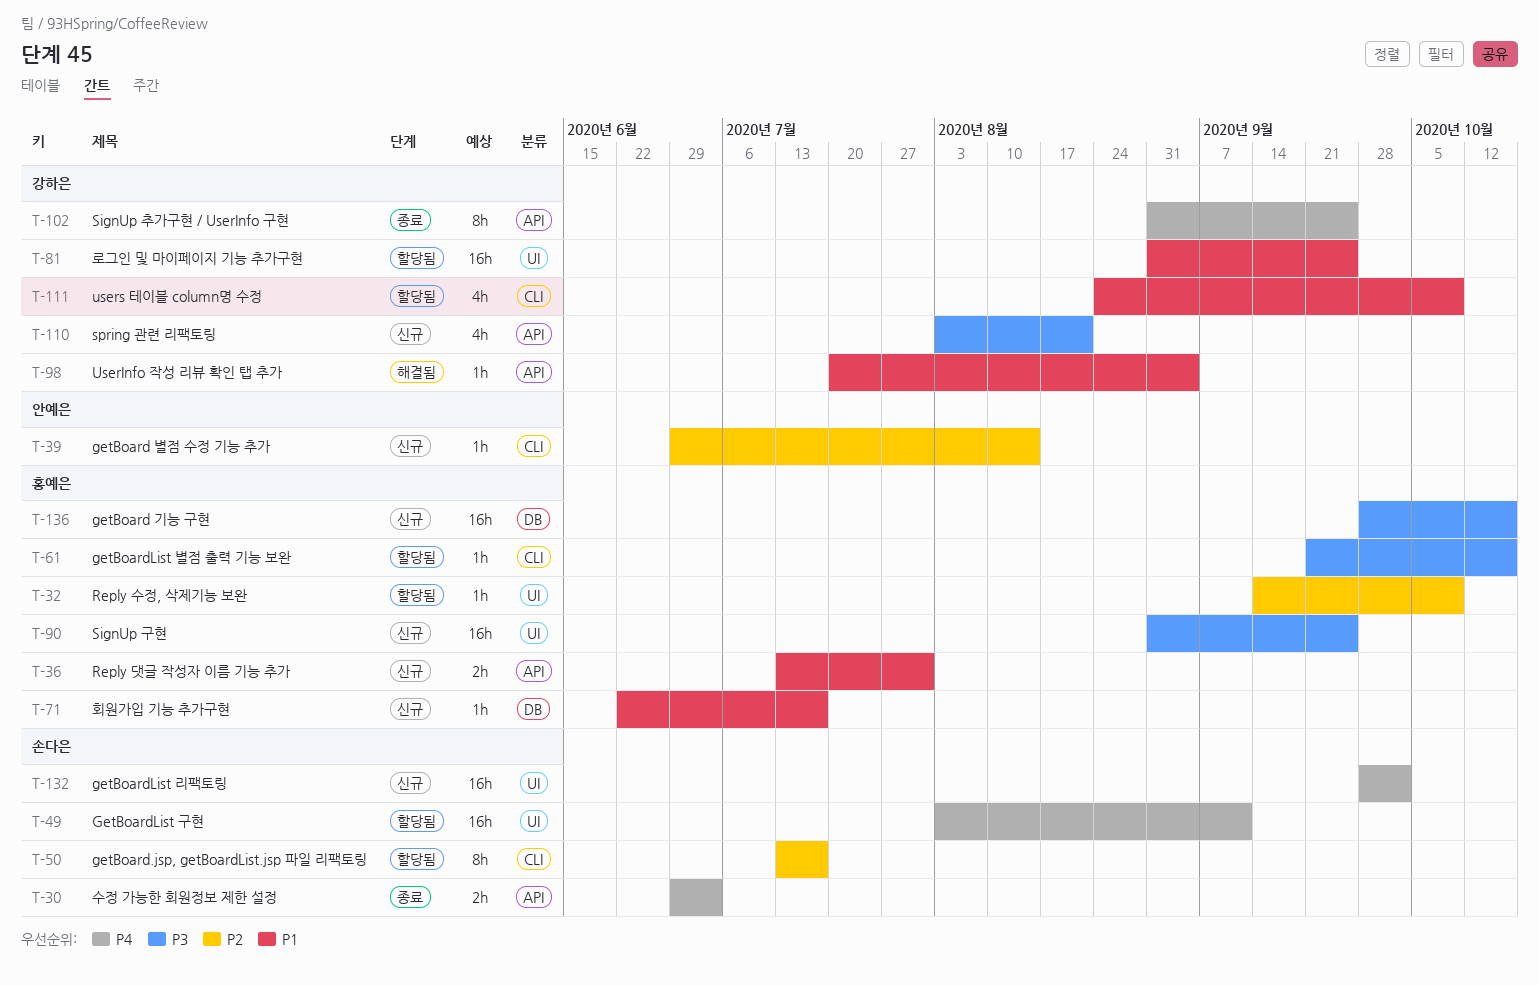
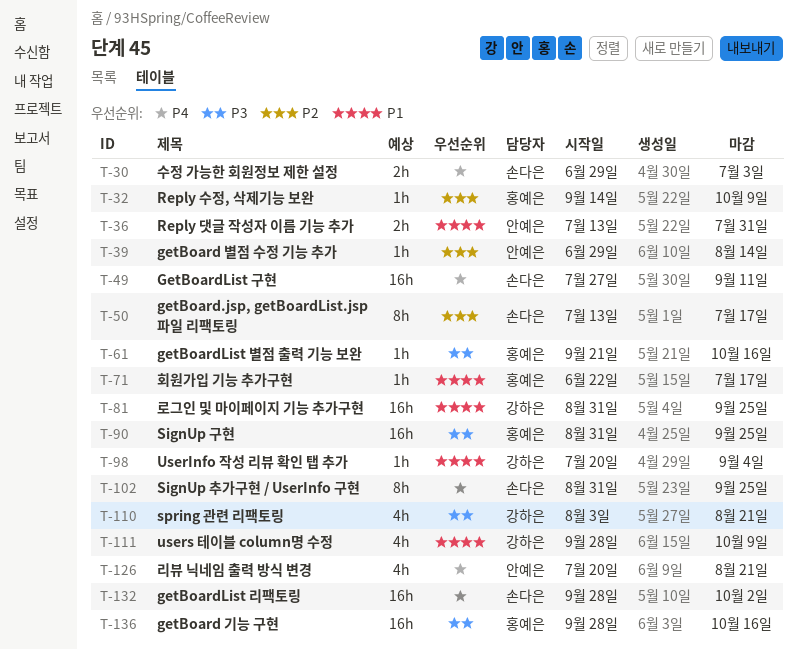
T-36, owner: 홍예은 -> 안예은
T-49, start: Aug 3 -> Jul 27
T-102, owner: 강하은 -> 손다은
T-111, start: Aug 24 -> Sep 28
T-126: none -> present

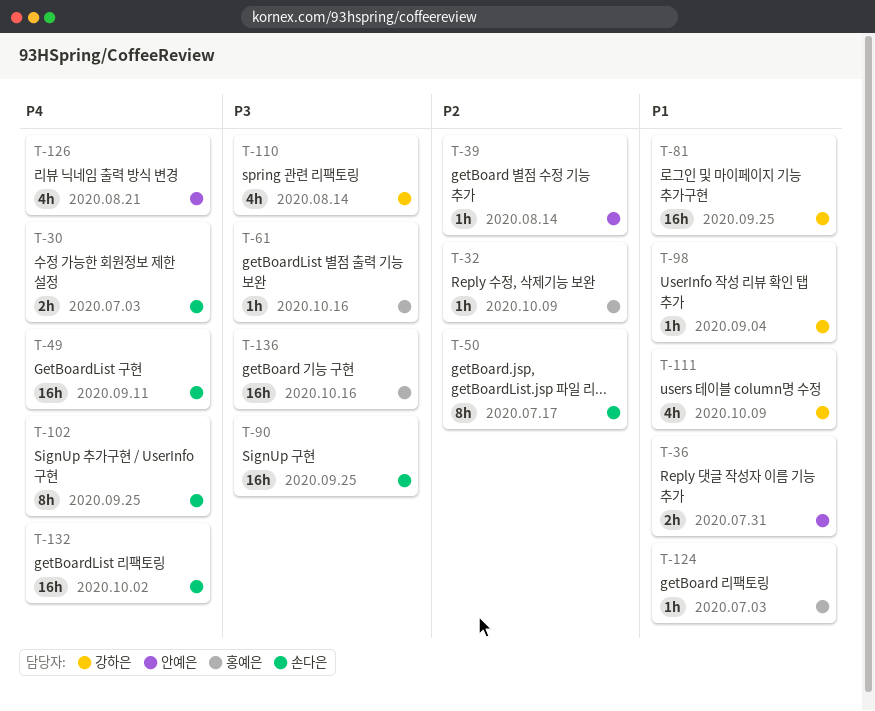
T-71: present -> none
T-90, owner: 홍예은 -> 손다은
T-110, due: Aug 21 -> Aug 14
T-124: none -> present

